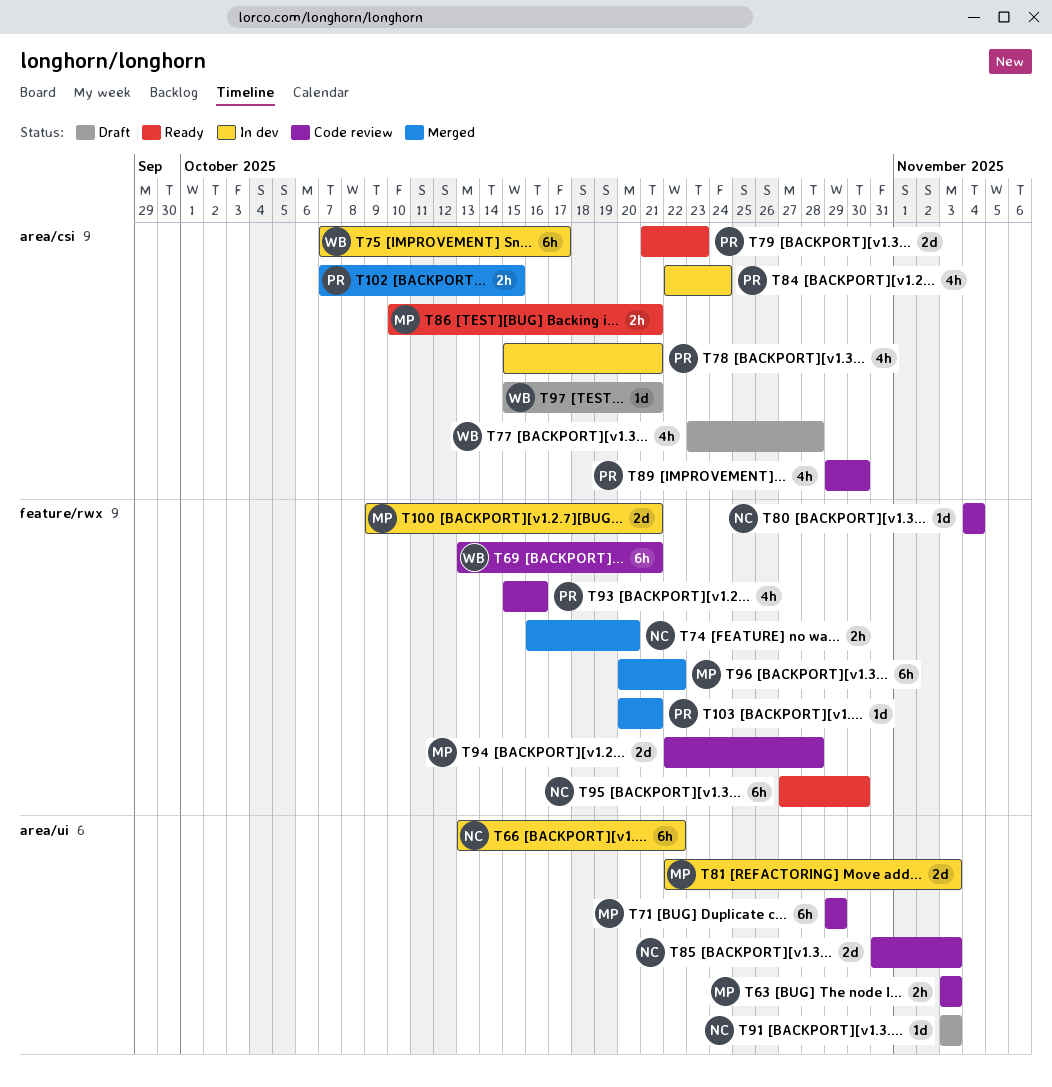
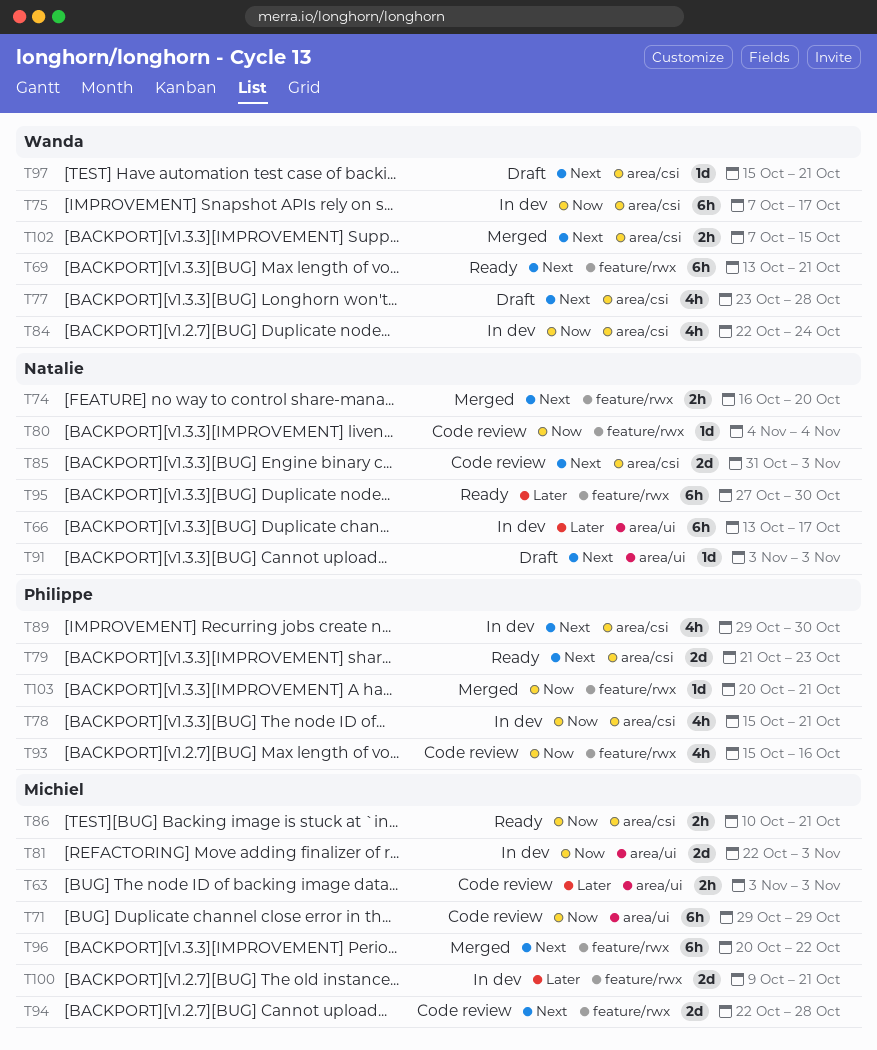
T66, due: Oct 22 -> Oct 17
T69, status: Code review -> Ready
T84, owner: Philippe -> Wanda
T85, label: area/ui -> area/csi
T89, status: Code review -> In dev
T102, owner: Philippe -> Wanda

